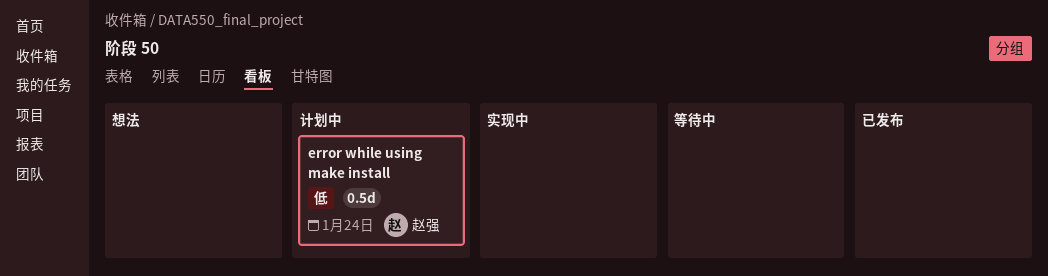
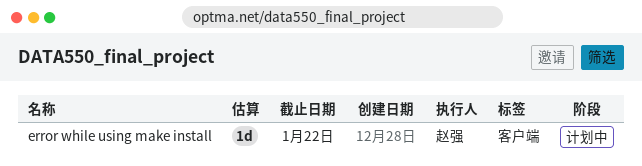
error while using make install, estimate: 0.5d -> 1d
error while using make install, due: Jan 24 -> Jan 22

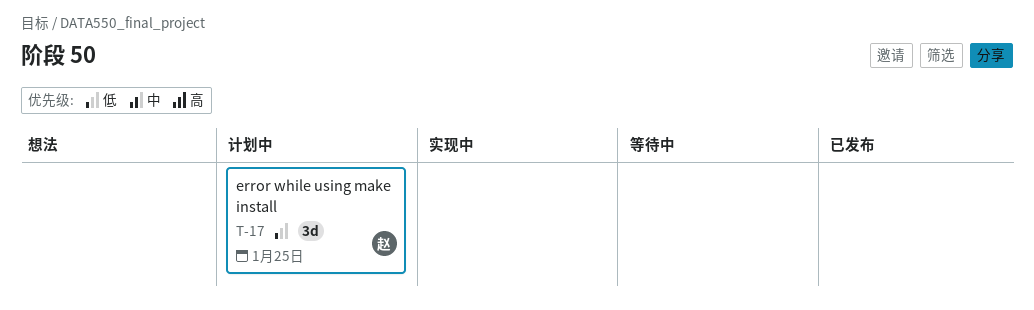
error while using make install, estimate: 1d -> 3d
error while using make install, due: Jan 22 -> Jan 25

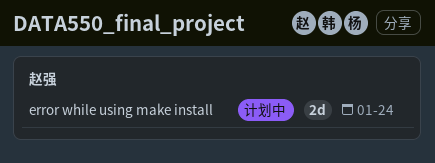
error while using make install, estimate: 3d -> 2d
error while using make install, due: Jan 25 -> Jan 24

